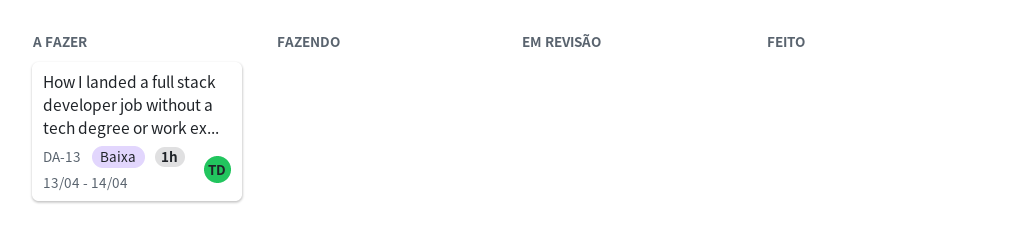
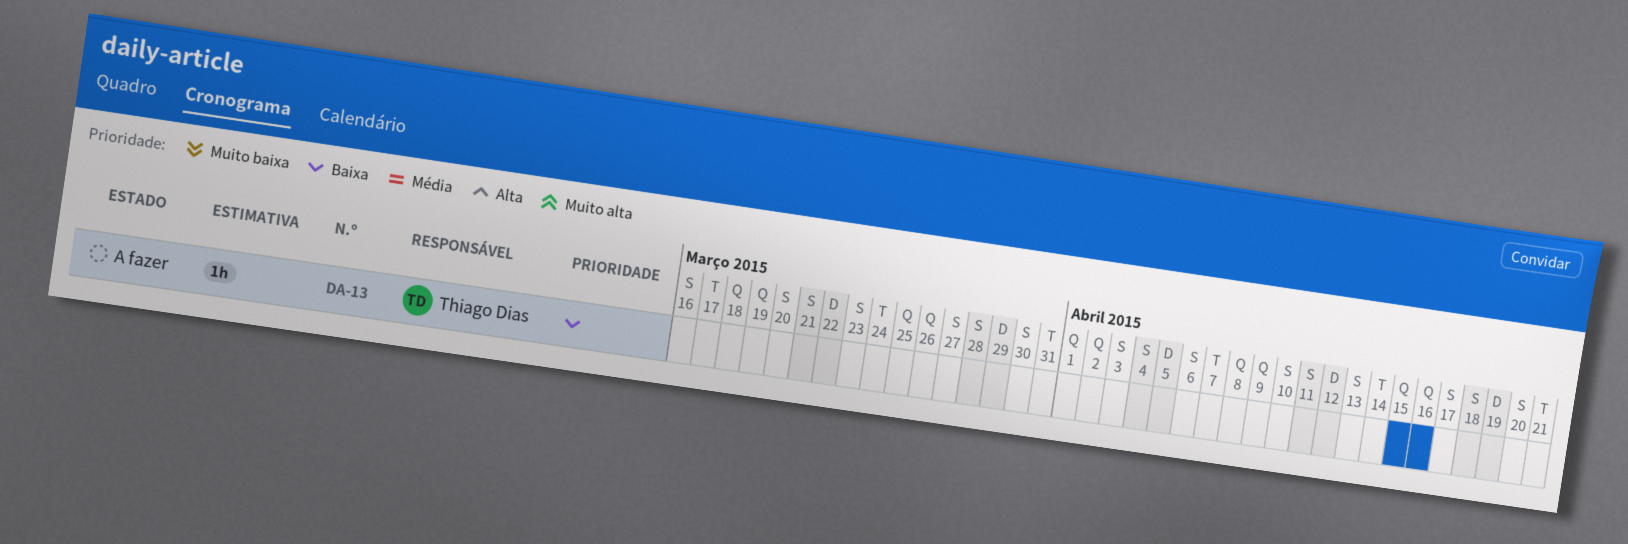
DA-13, start: Apr 13 -> Apr 15
DA-13, due: Apr 14 -> Apr 16

